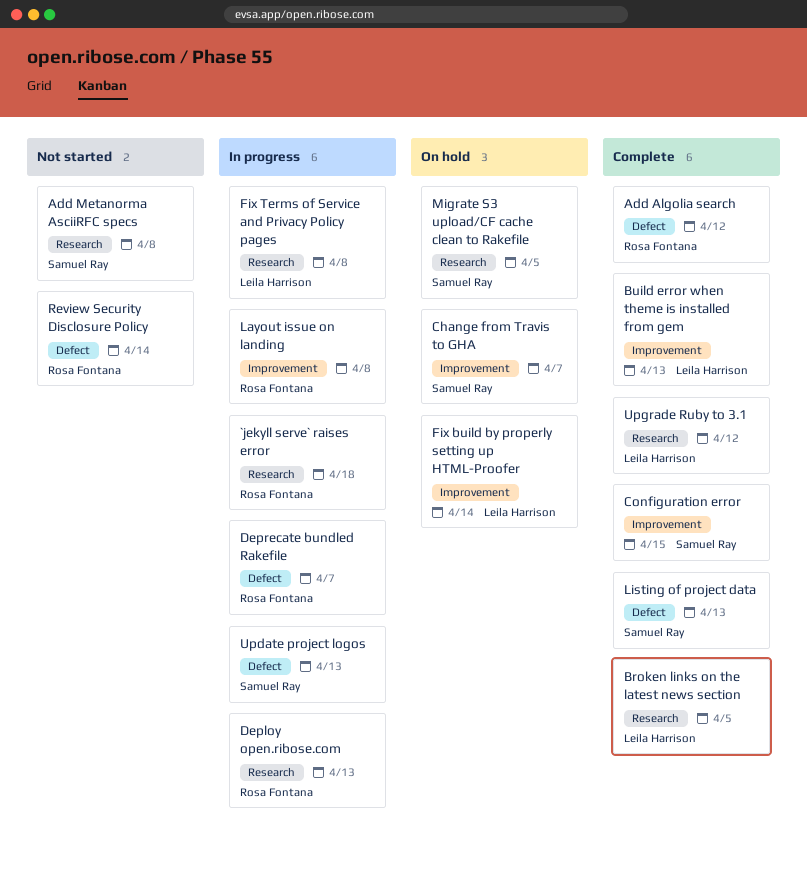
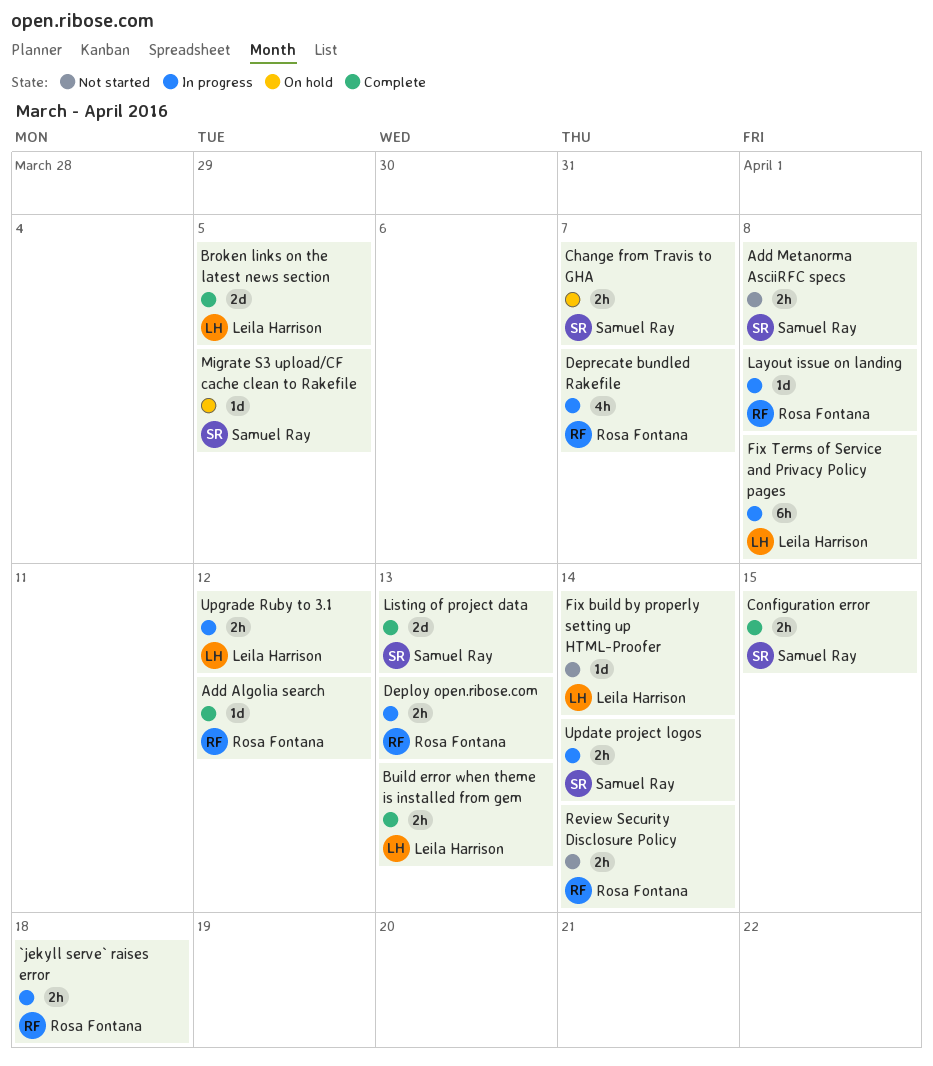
Fix build by properly setting up HTML-Proofer, status: On hold -> Not started
Update project logos, due: Apr 13 -> Apr 14
Upgrade Ruby to 3.1, status: Complete -> In progress

